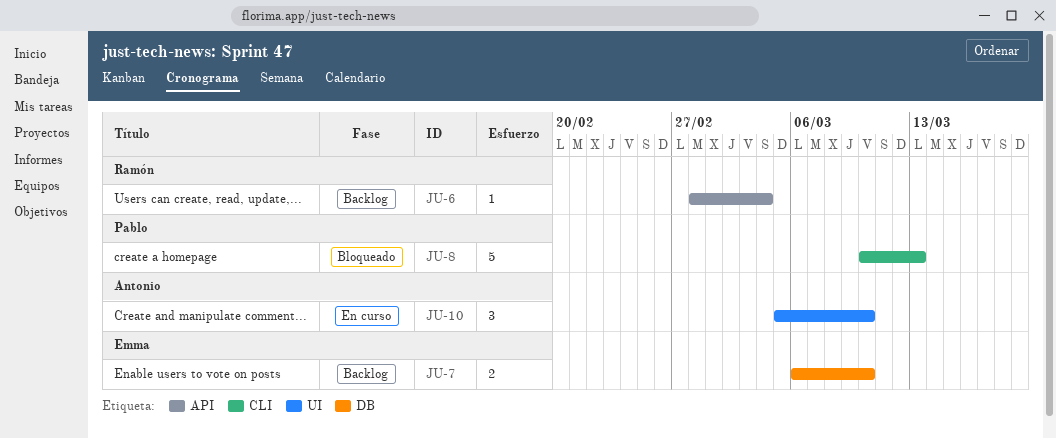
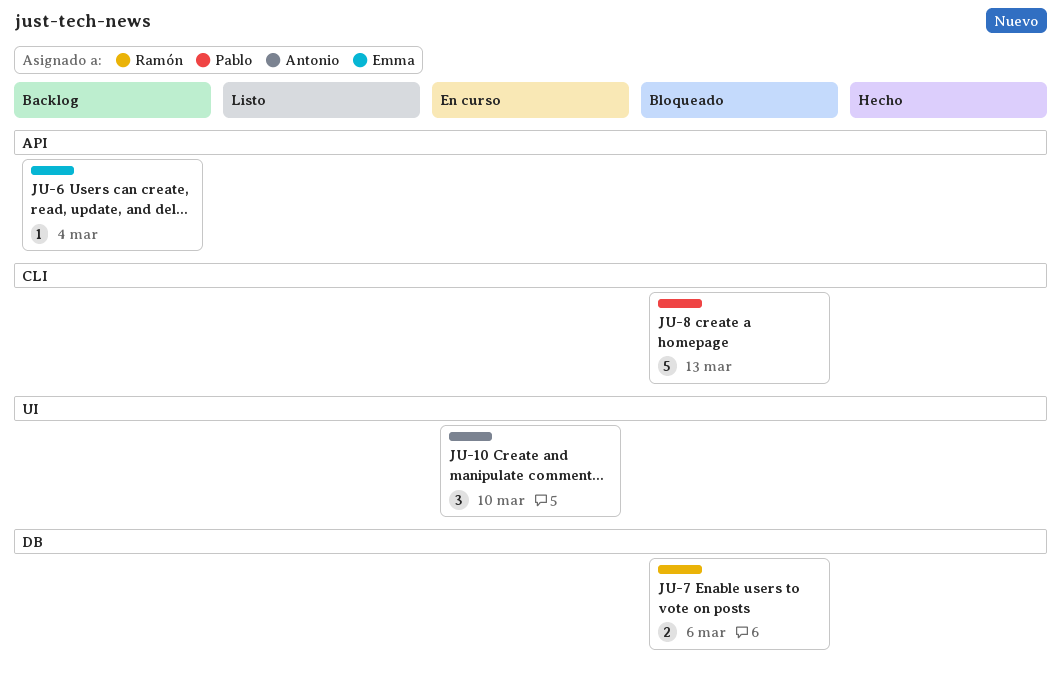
JU-6, owner: Ramón -> Emma
JU-7, status: Backlog -> Bloqueado
JU-7, owner: Emma -> Ramón
JU-7, due: Mar 10 -> Mar 6

